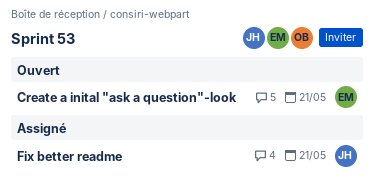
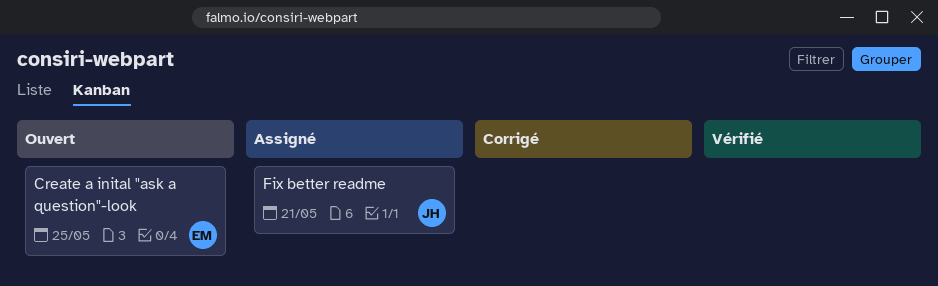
Create a inital "ask a question"-look, due: May 21 -> May 25

